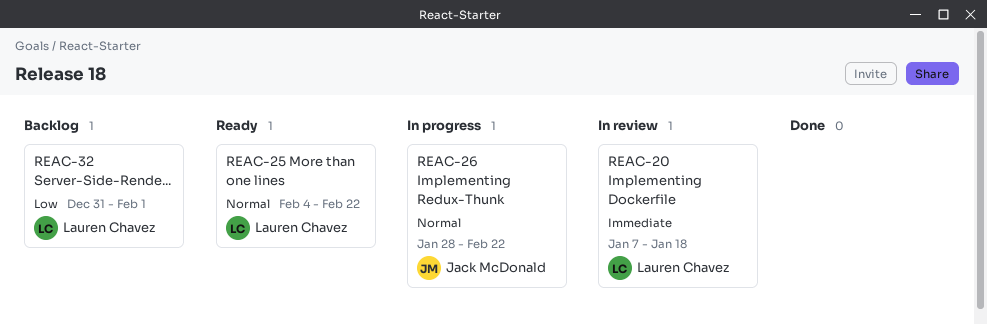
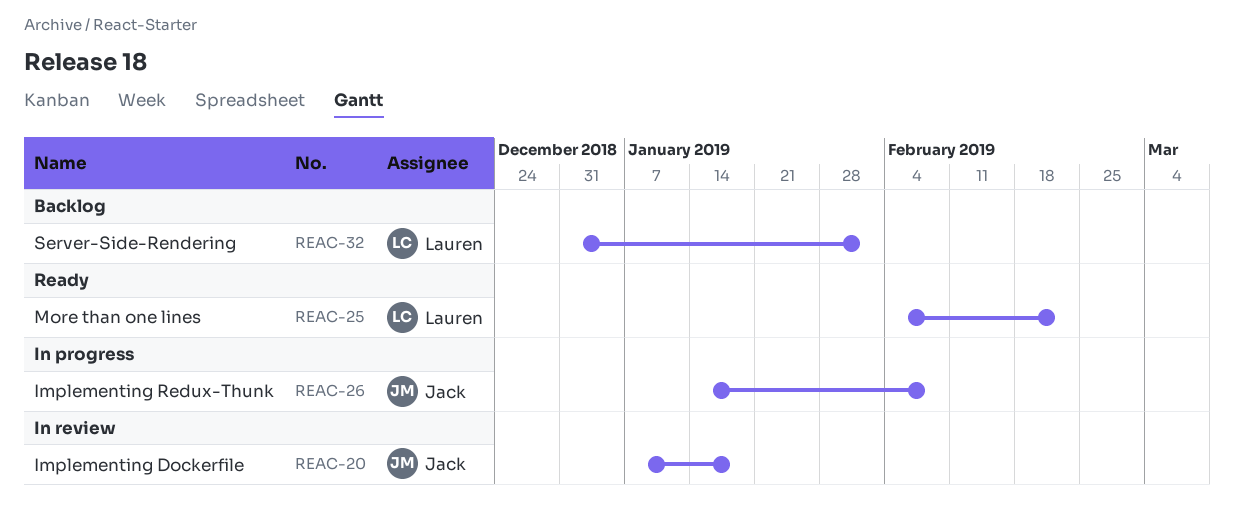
REAC-20, owner: Lauren Chavez -> Jack McDonald
REAC-26, start: Jan 28 -> Jan 14
REAC-26, due: Feb 22 -> Feb 8

